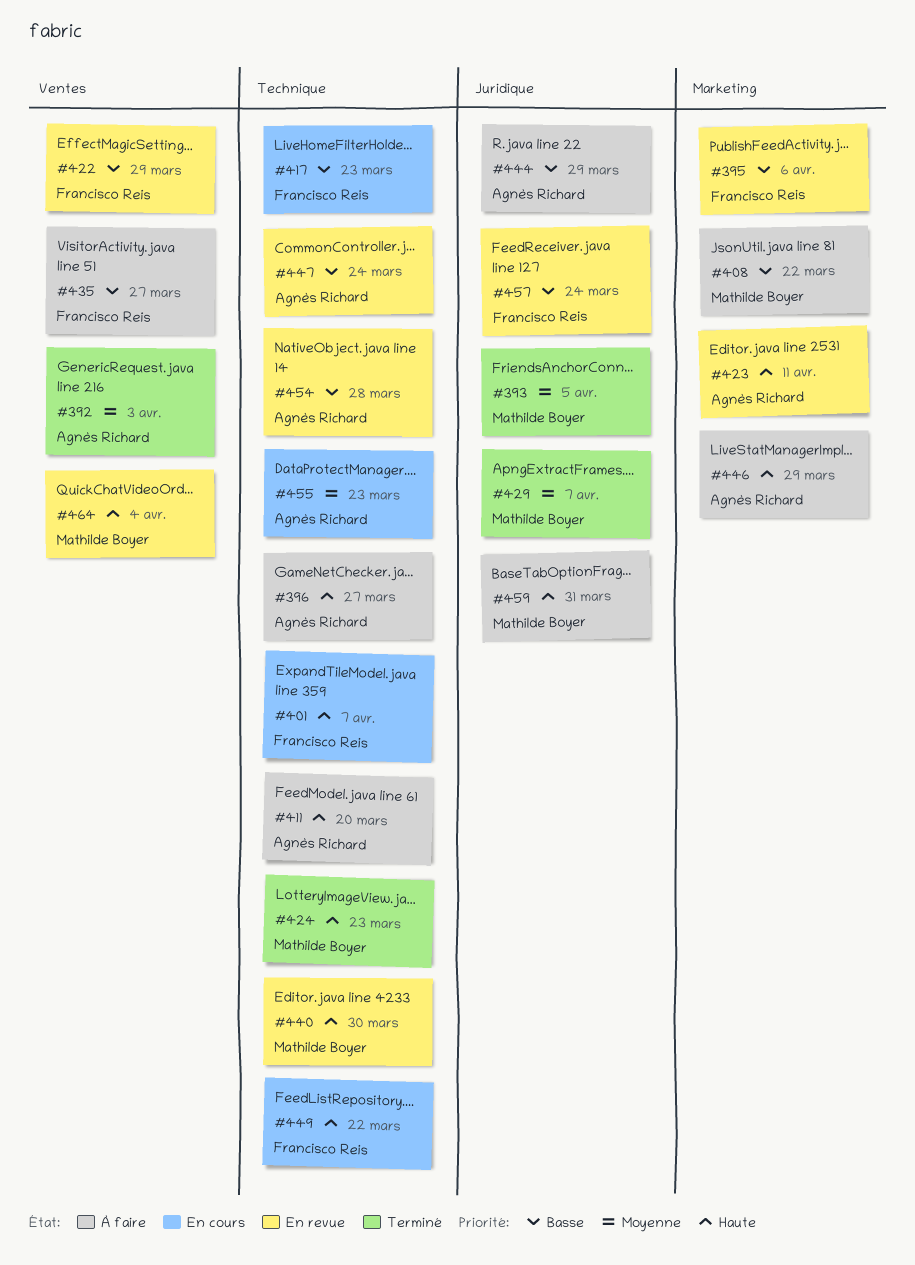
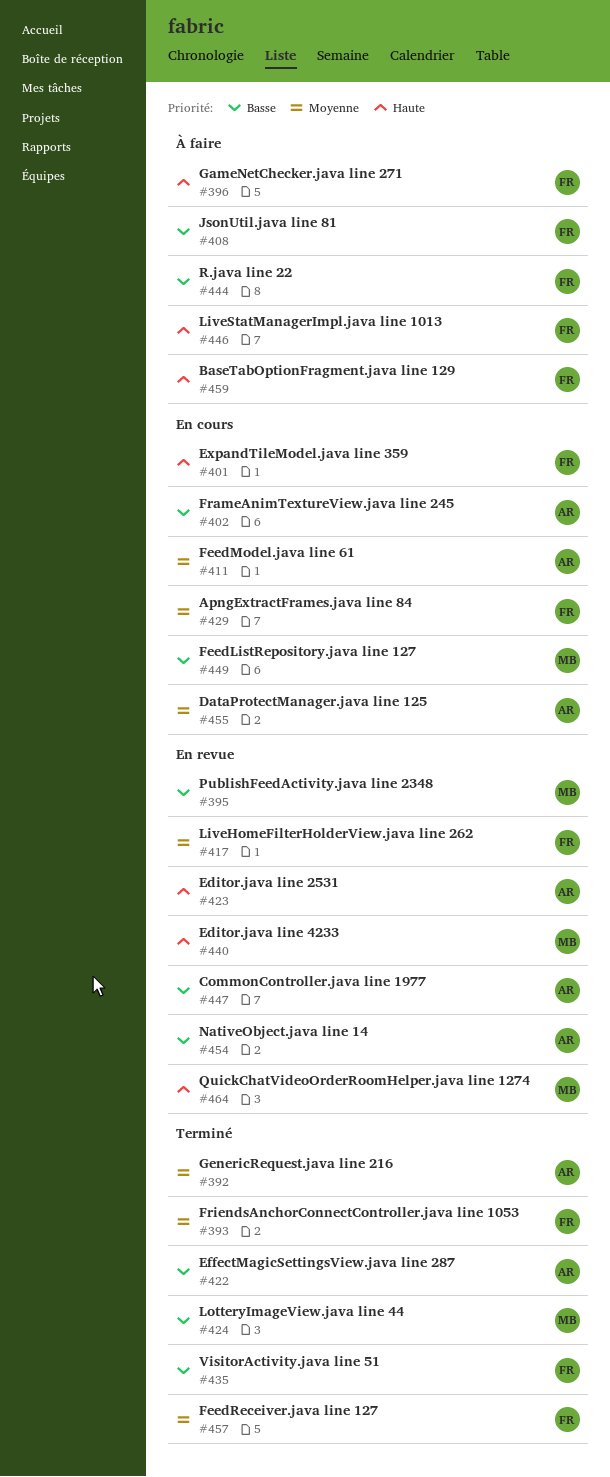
#393, owner: Mathilde Boyer -> Francisco Reis
#395, owner: Francisco Reis -> Mathilde Boyer
#396, owner: Agnès Richard -> Francisco Reis
#402: none -> present
#408, owner: Mathilde Boyer -> Francisco Reis
#411, status: À faire -> En cours
#411, priority: Haute -> Moyenne
#417, status: En cours -> En revue
#417, priority: Basse -> Moyenne
#422, status: En revue -> Terminé
#422, owner: Francisco Reis -> Agnès Richard
#424, priority: Haute -> Basse
#429, status: Terminé -> En cours
#429, owner: Mathilde Boyer -> Francisco Reis
#435, status: À faire -> Terminé
#444, owner: Agnès Richard -> Francisco Reis
#446, owner: Agnès Richard -> Francisco Reis
#449, owner: Francisco Reis -> Mathilde Boyer
#449, priority: Haute -> Basse
#457, status: En revue -> Terminé
#457, priority: Basse -> Moyenne
#459, owner: Mathilde Boyer -> Francisco Reis

